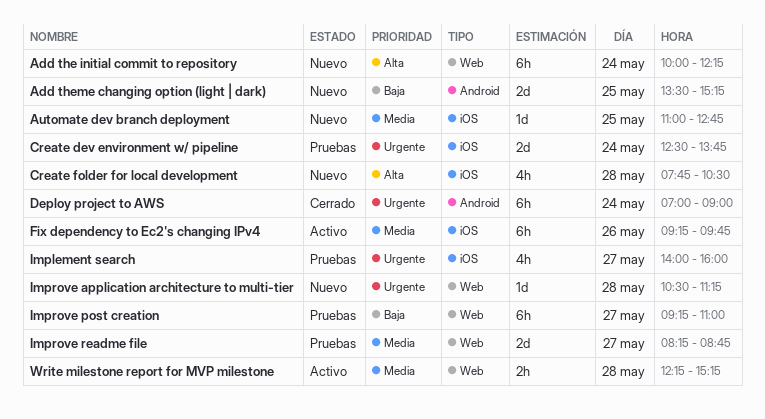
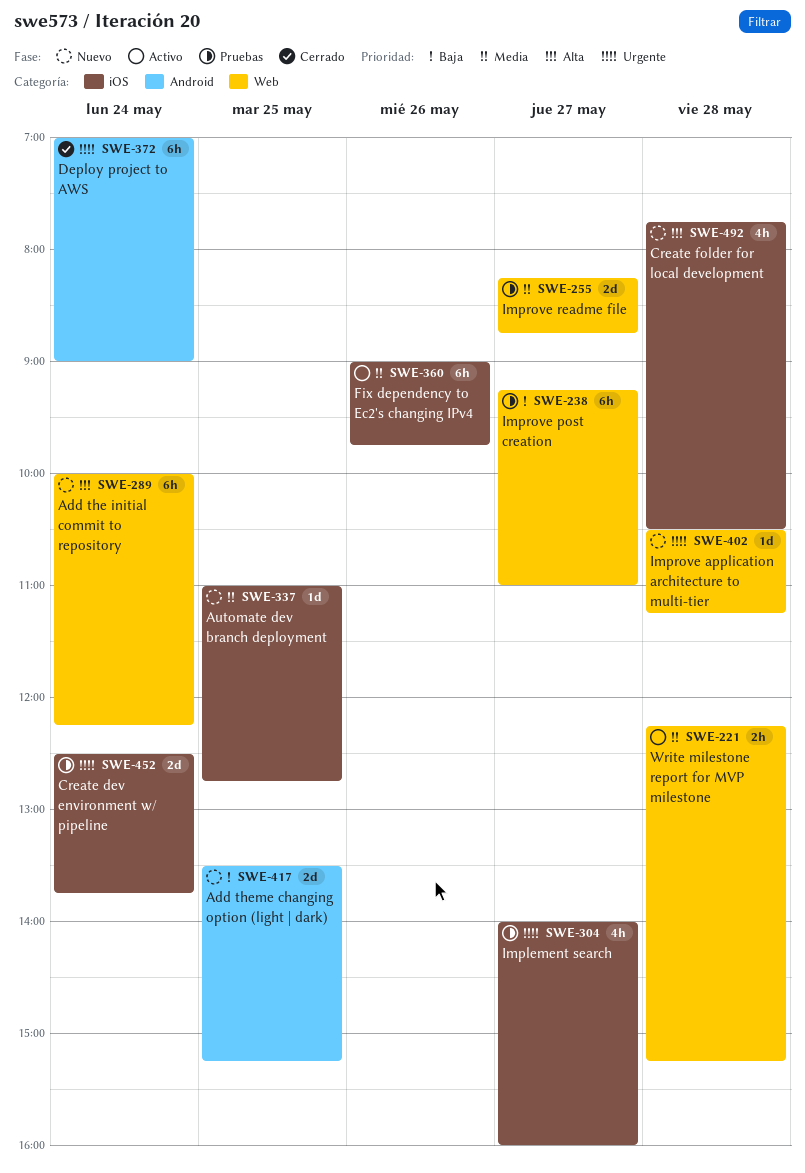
Fix dependency to Ec2's changing IPv4, begins: 09:15 -> 09:00

